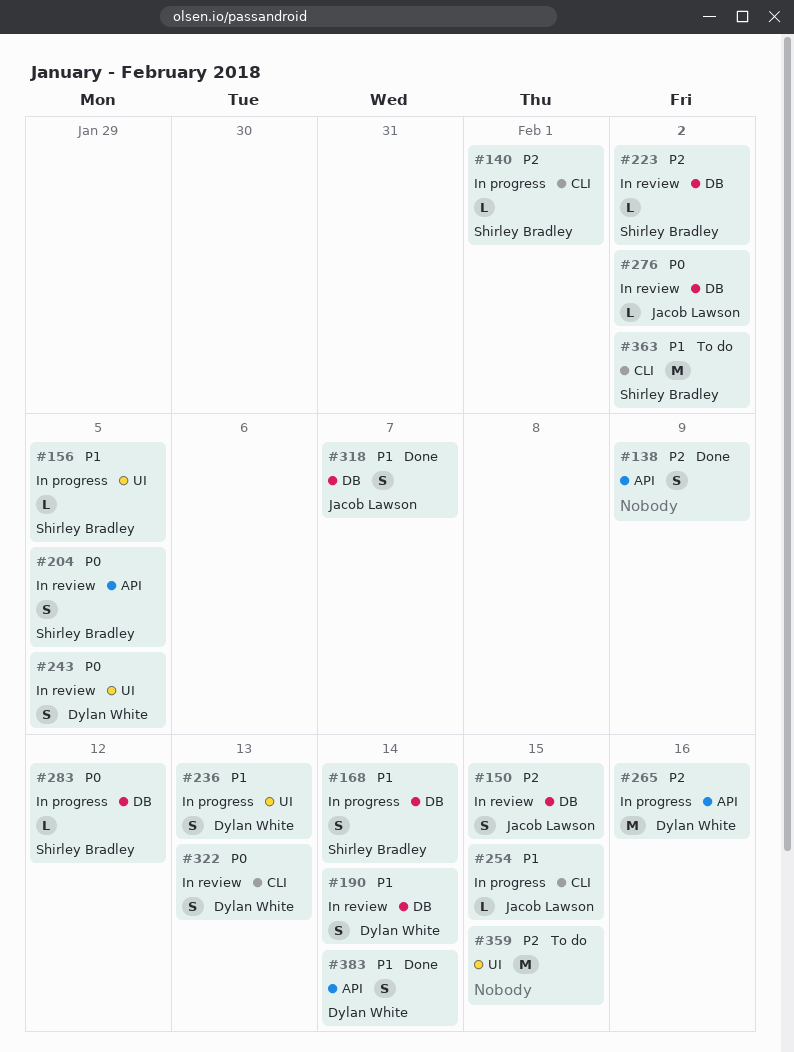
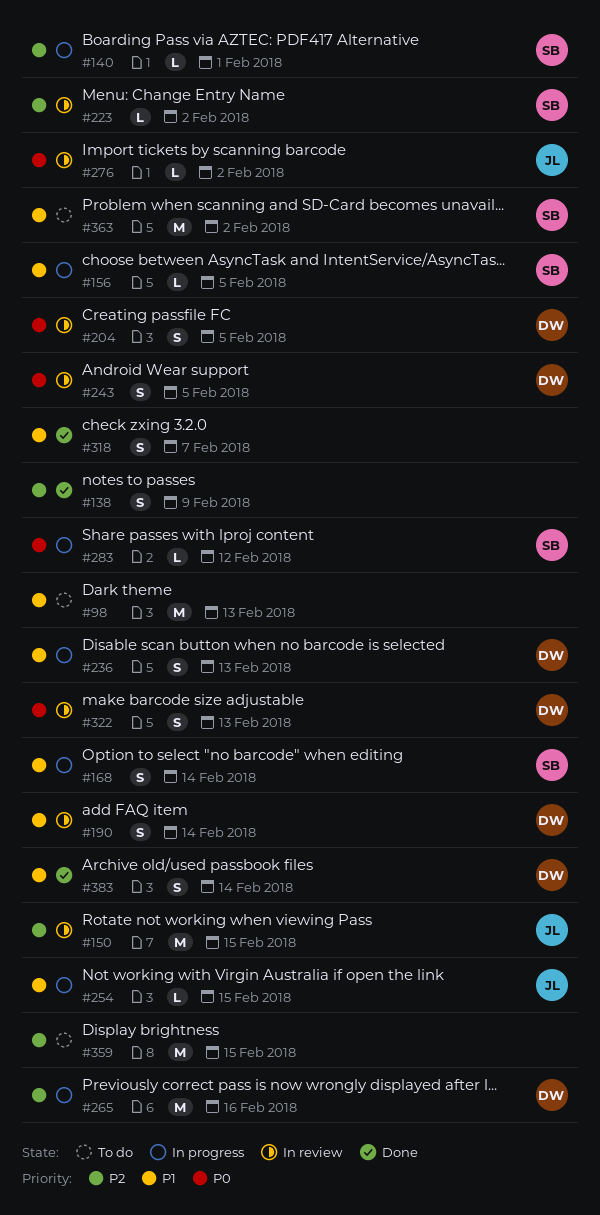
#98: none -> present
#150, estimate: S -> M
#204, owner: Shirley Bradley -> Dylan White
#318, owner: Jacob Lawson -> none

